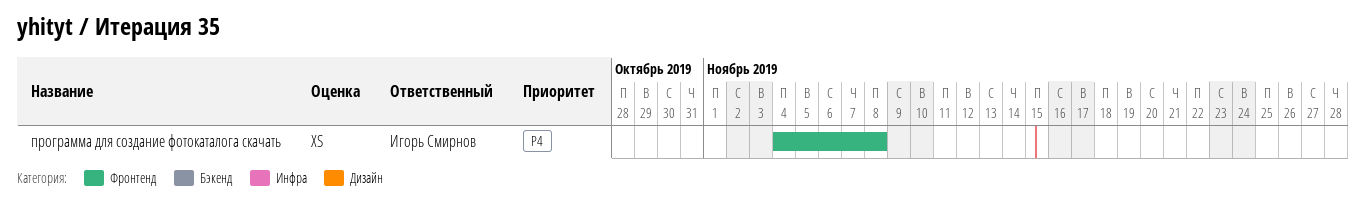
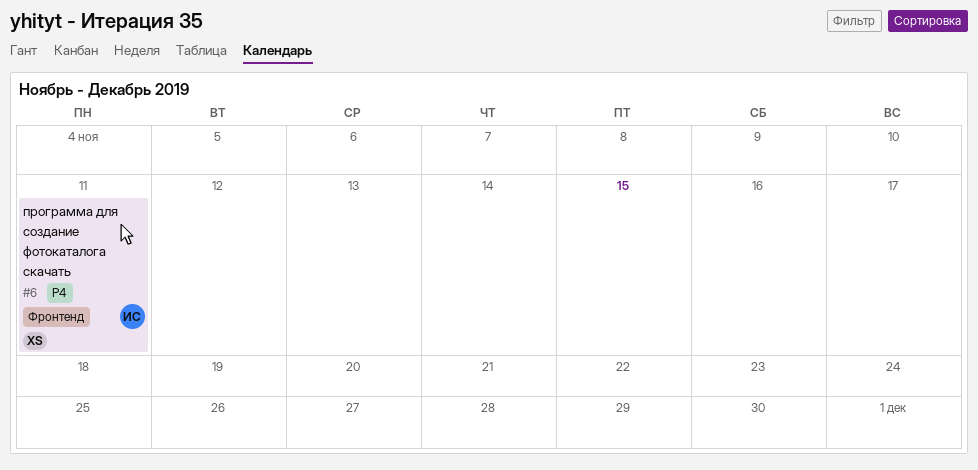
программа для создание фотокаталога скачать, due: Nov 8 -> Nov 11

